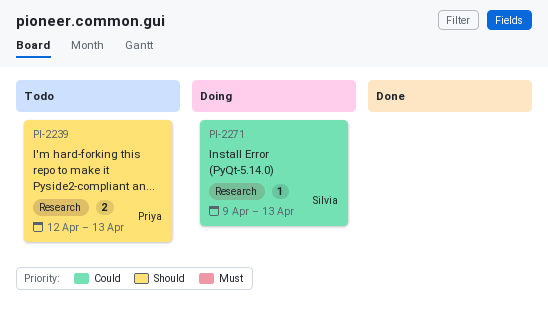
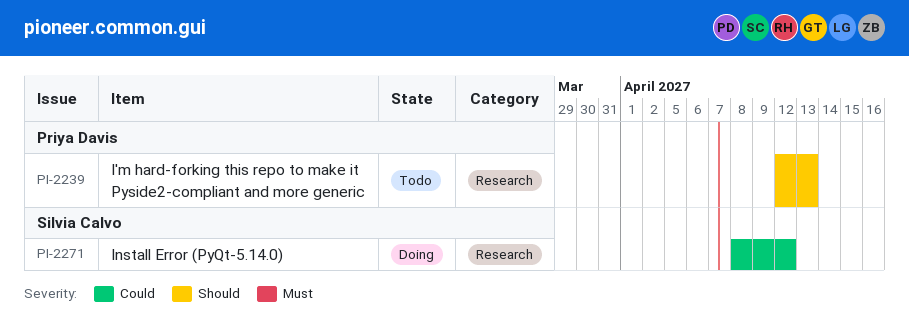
PI-2271, start: Apr 9 -> Apr 8
PI-2271, due: Apr 13 -> Apr 12

